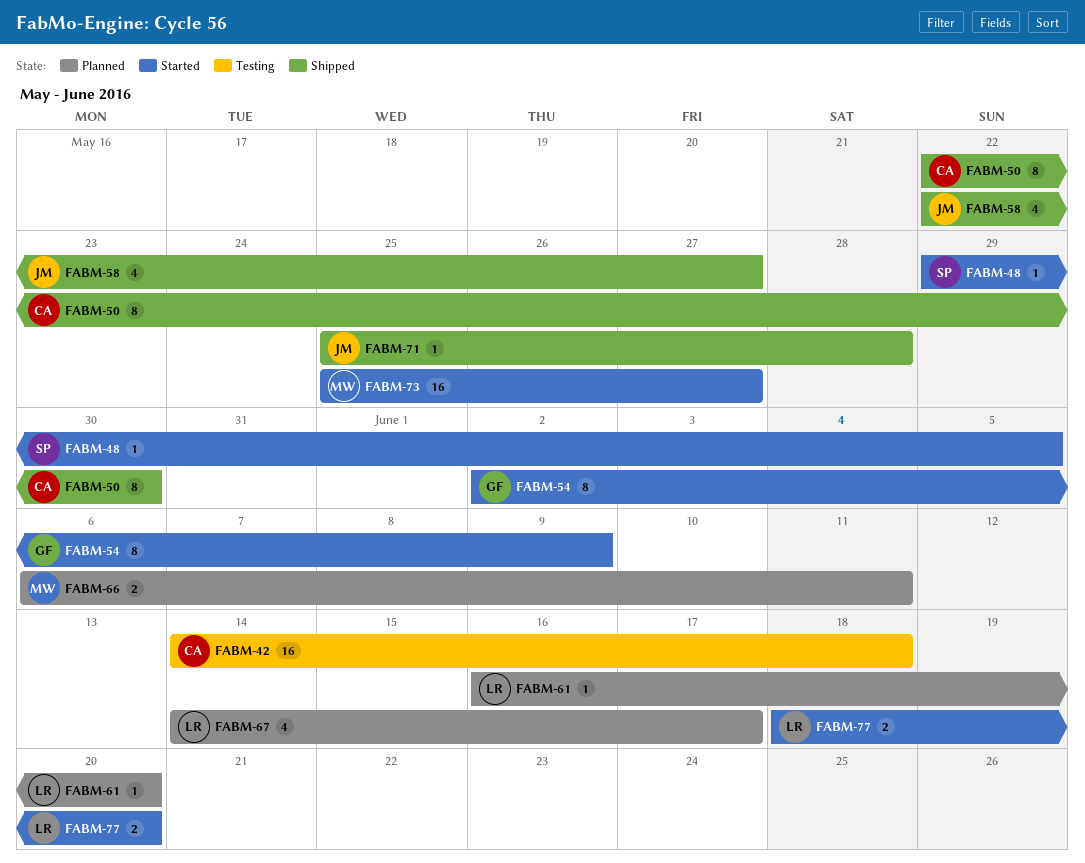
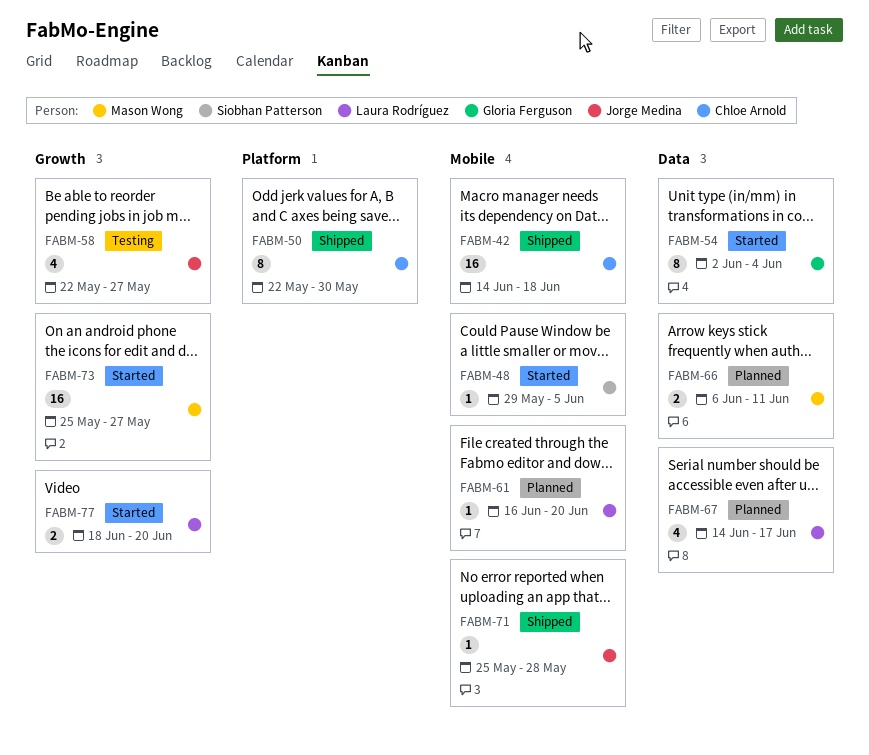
FABM-42, status: Testing -> Shipped
FABM-54, due: Jun 9 -> Jun 4
FABM-58, status: Shipped -> Testing

